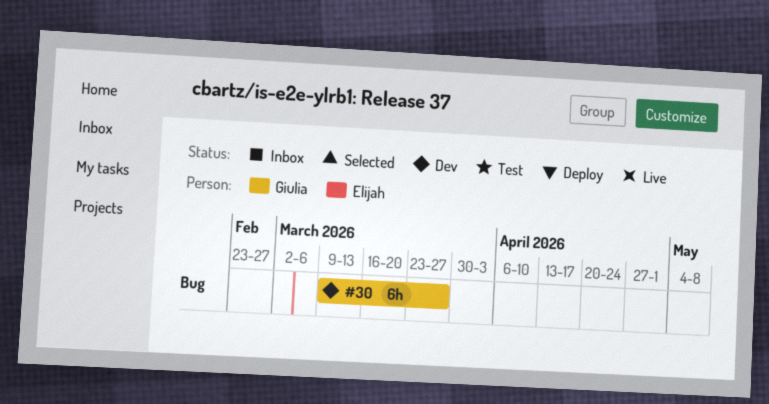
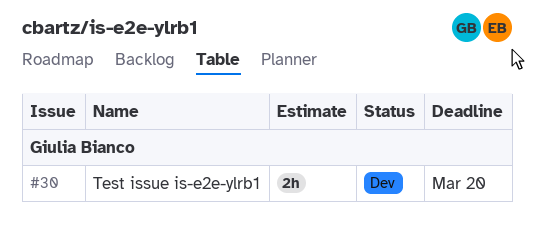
#30, estimate: 6h -> 2h
#30, due: Mar 27 -> Mar 20

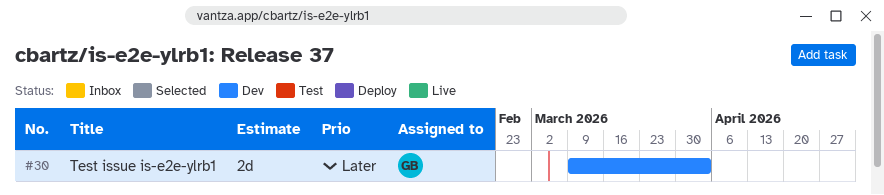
#30, estimate: 2h -> 2d
#30, due: Mar 20 -> Apr 3

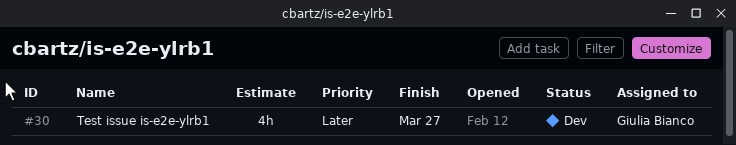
#30, estimate: 2d -> 4h
#30, due: Apr 3 -> Mar 27

